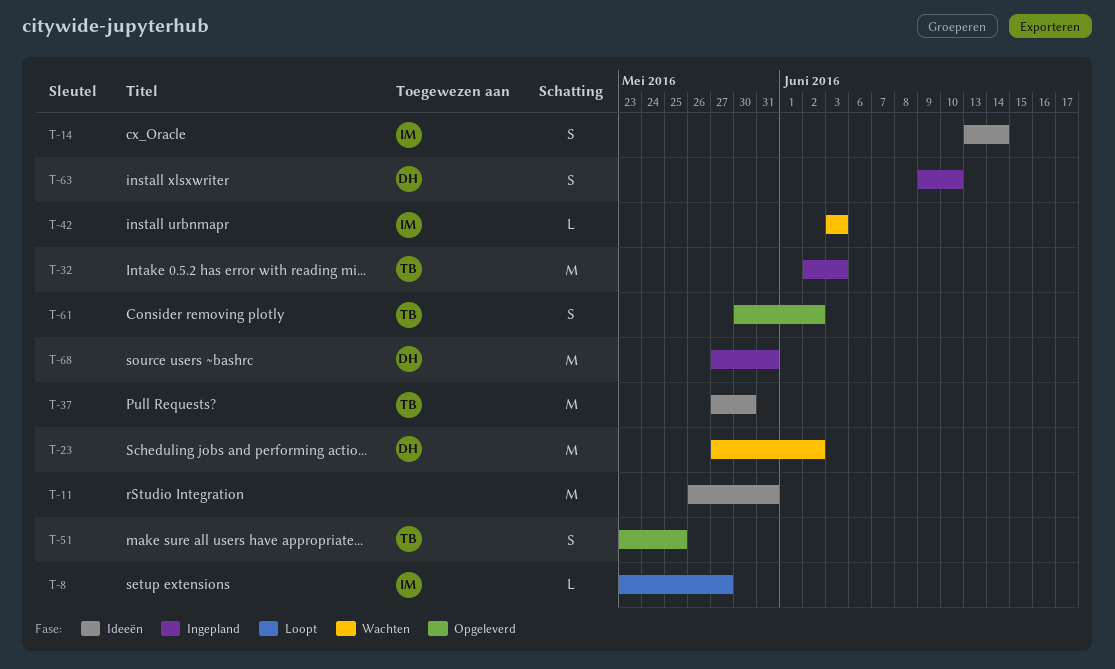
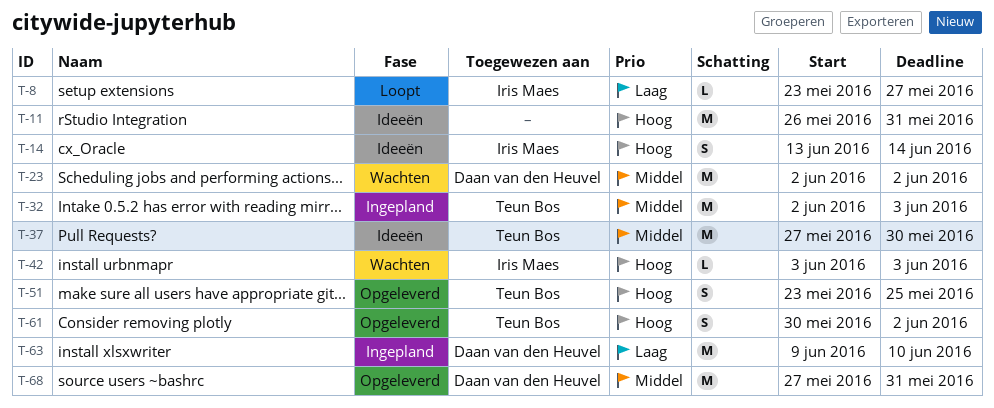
T-23, start: May 27 -> Jun 2
T-63, estimate: S -> M
T-68, status: Ingepland -> Opgeleverd

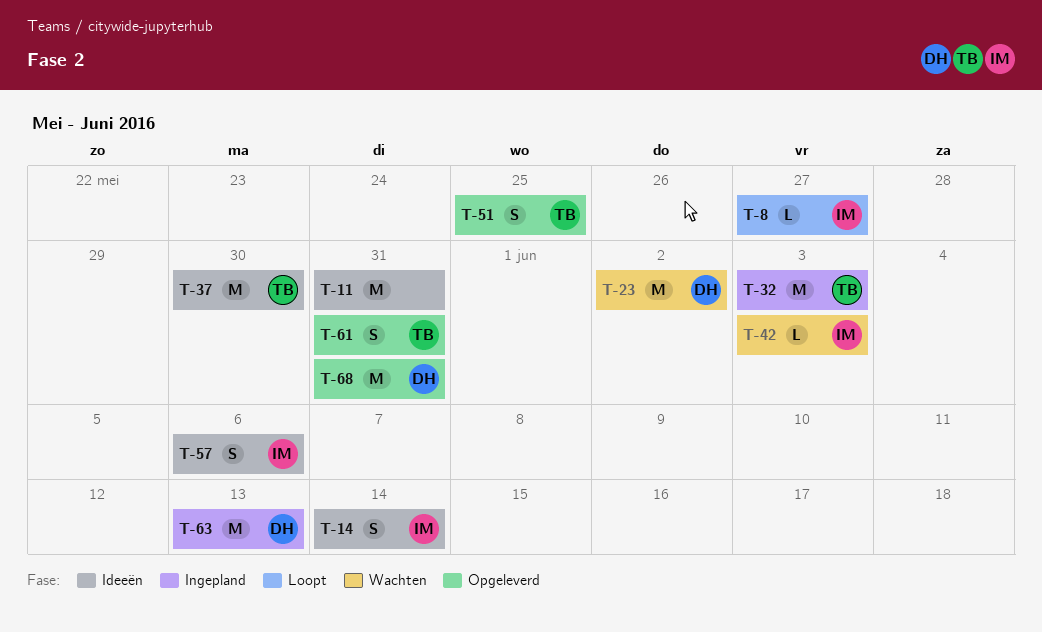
T-57: none -> present
T-61, due: Jun 2 -> May 31
T-63, due: Jun 10 -> Jun 13

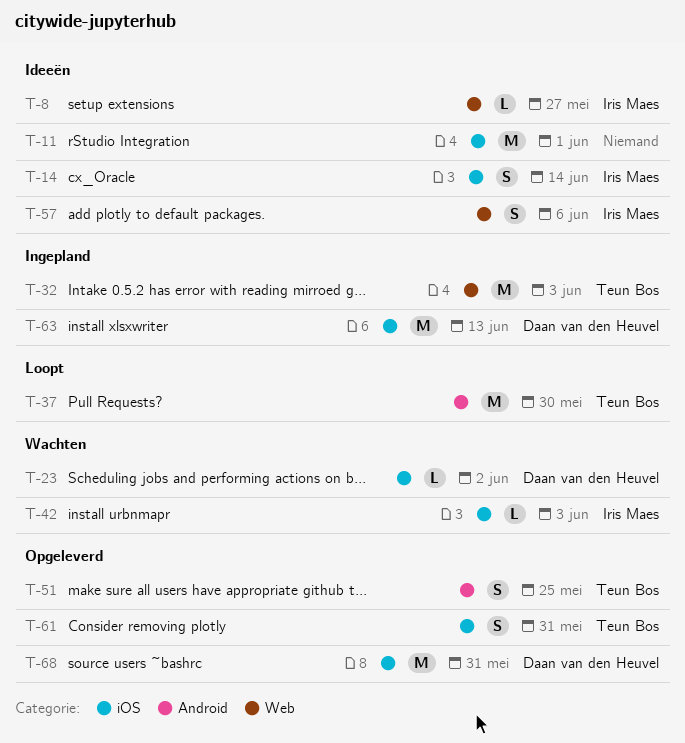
T-8, status: Loopt -> Ideeën
T-11, due: May 31 -> Jun 1
T-23, estimate: M -> L
T-37, status: Ideeën -> Loopt

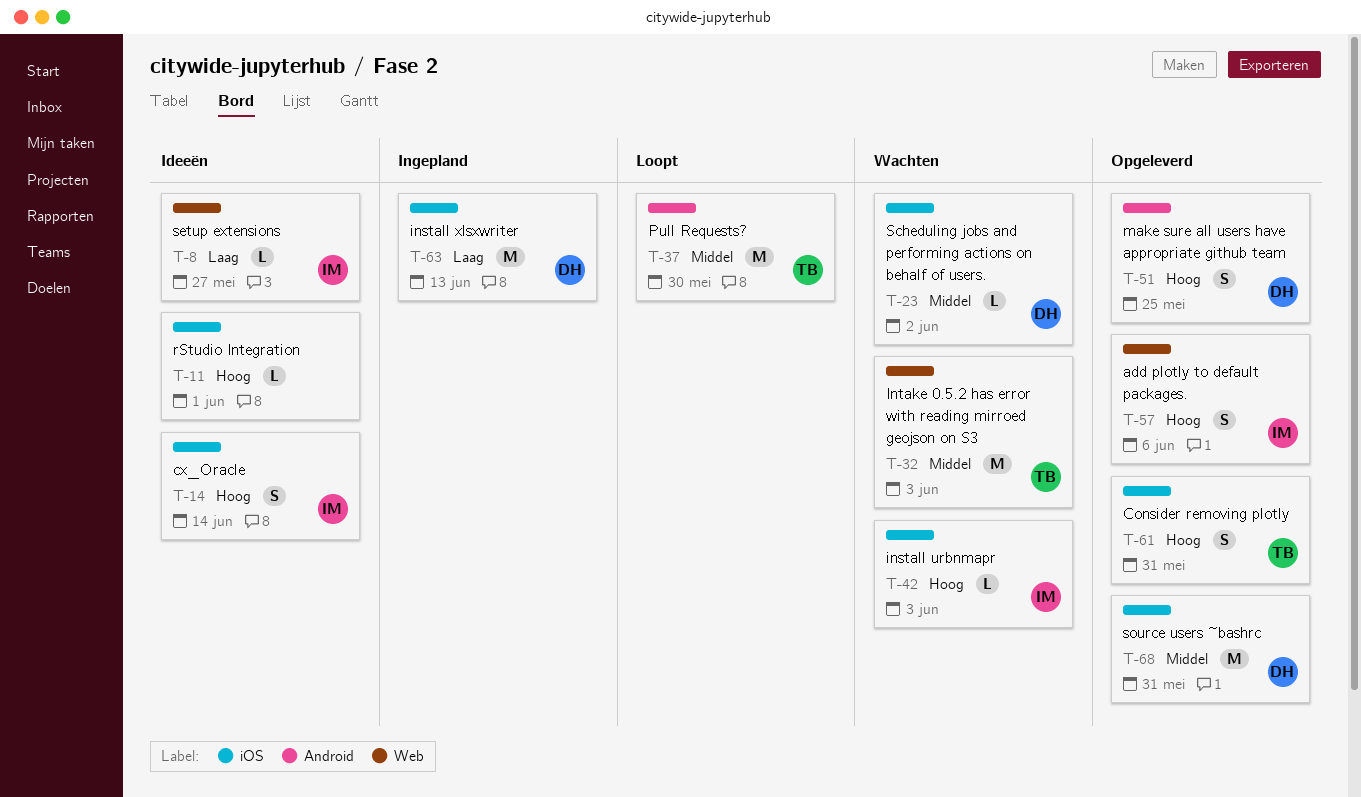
T-11, estimate: M -> L
T-32, status: Ingepland -> Wachten
T-51, owner: Teun Bos -> Daan van den Heuvel
T-57, status: Ideeën -> Opgeleverd

